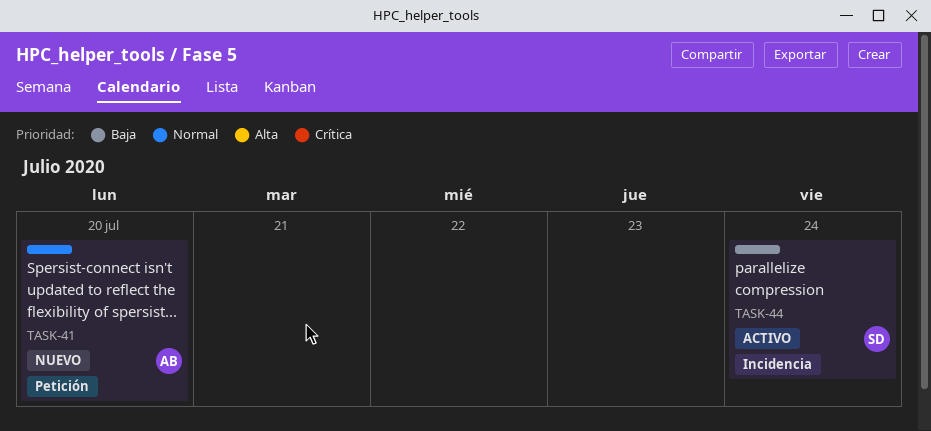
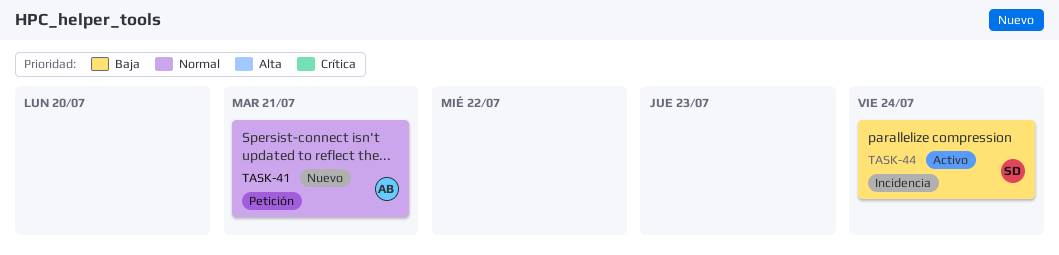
TASK-41, due: Jul 20 -> Jul 21

